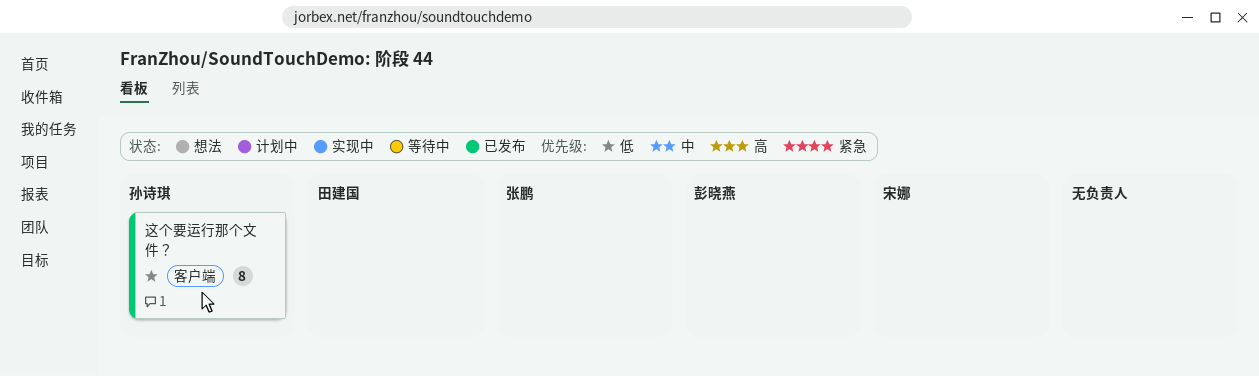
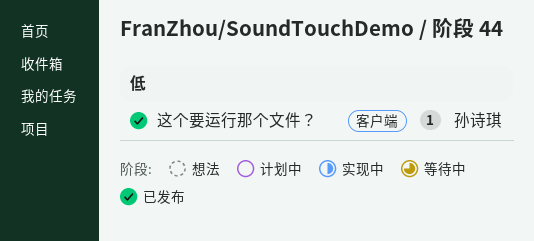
这个要运行那个文件？, estimate: 8 -> 1

